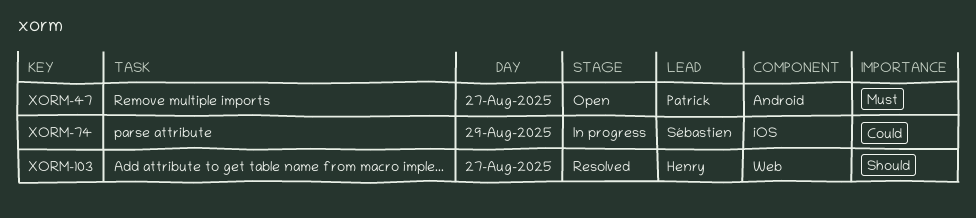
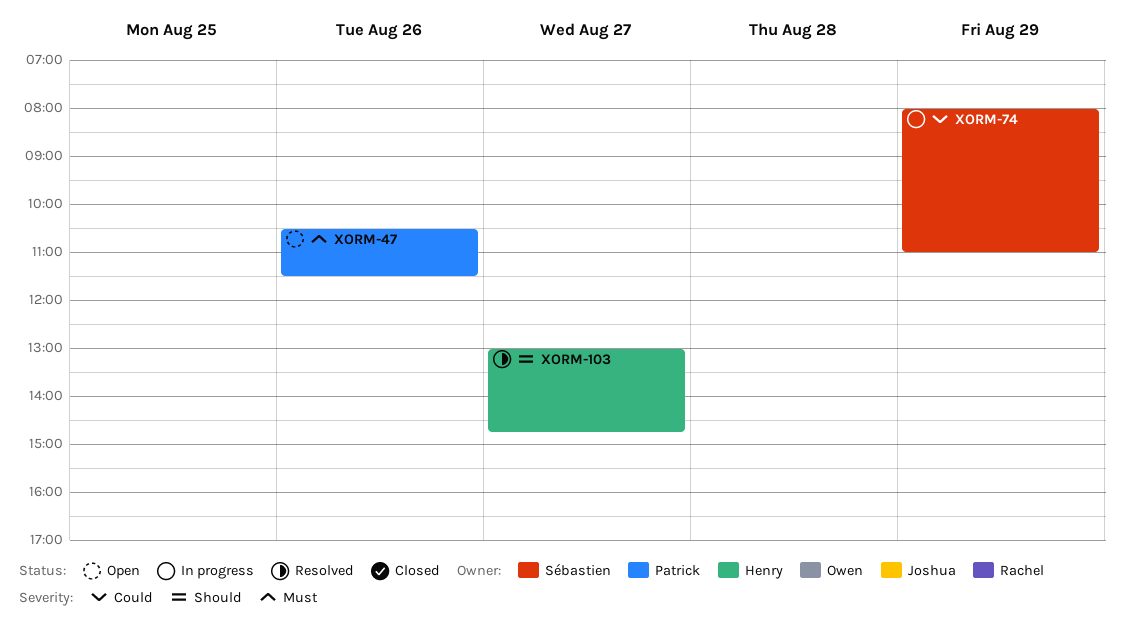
XORM-47, day: Aug 27 -> Aug 26

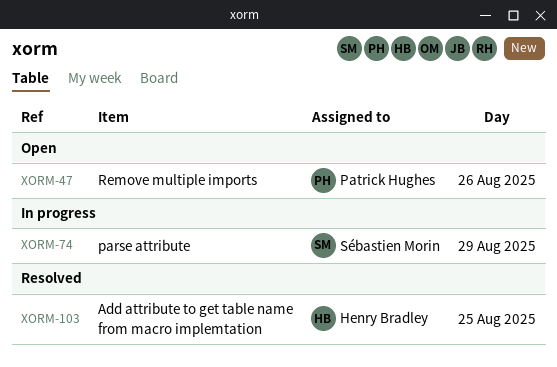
XORM-103, day: Aug 27 -> Aug 25

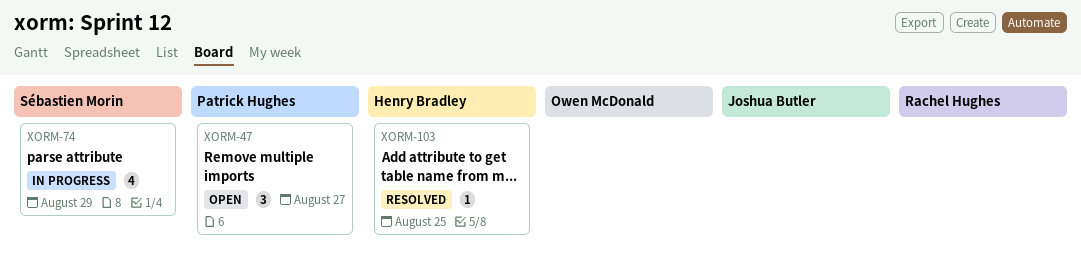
XORM-47, day: Aug 26 -> Aug 27

